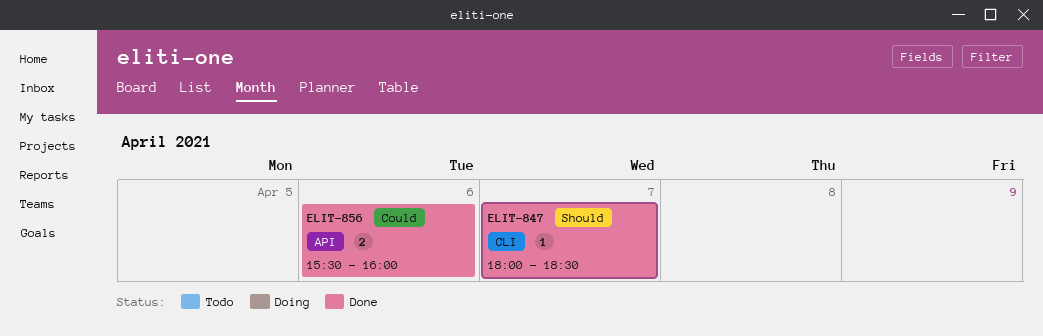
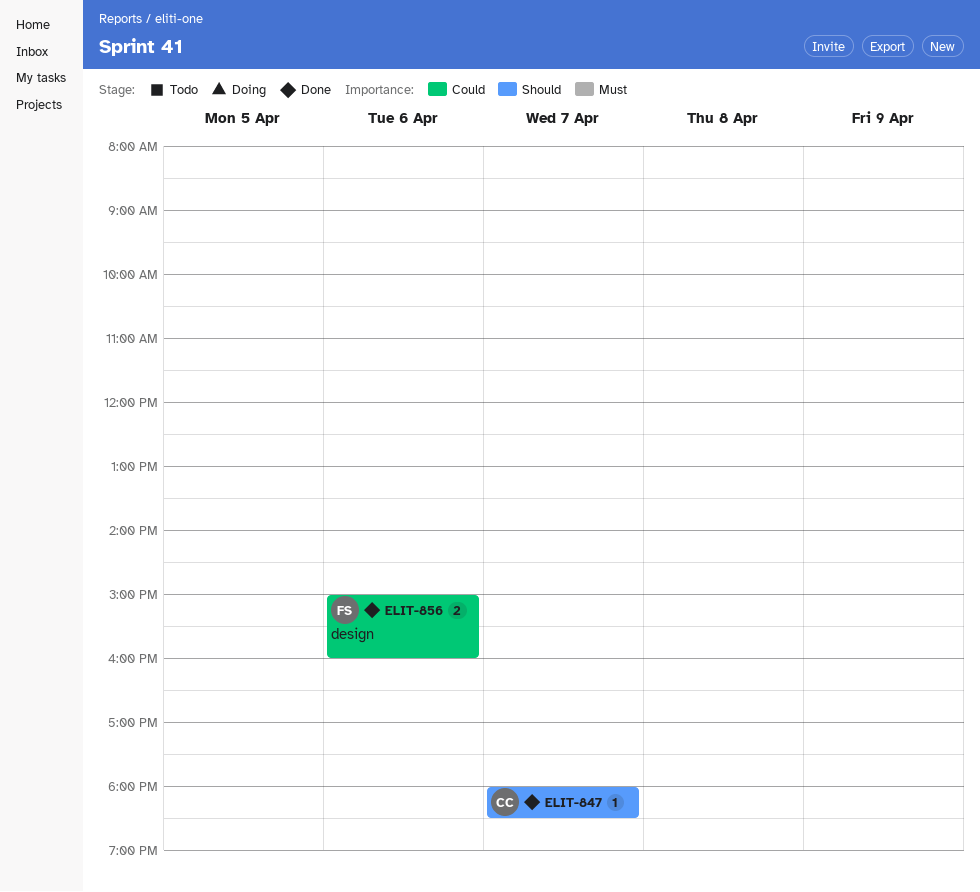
ELIT-856, begins: 15:30 -> 15:00

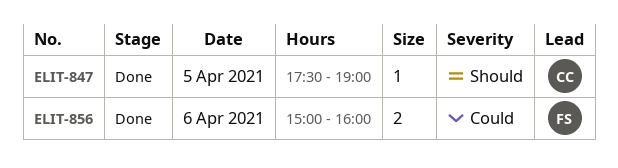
ELIT-847, day: Apr 7 -> Apr 5
ELIT-847, begins: 18:00 -> 17:30
ELIT-847, ends: 18:30 -> 19:00

